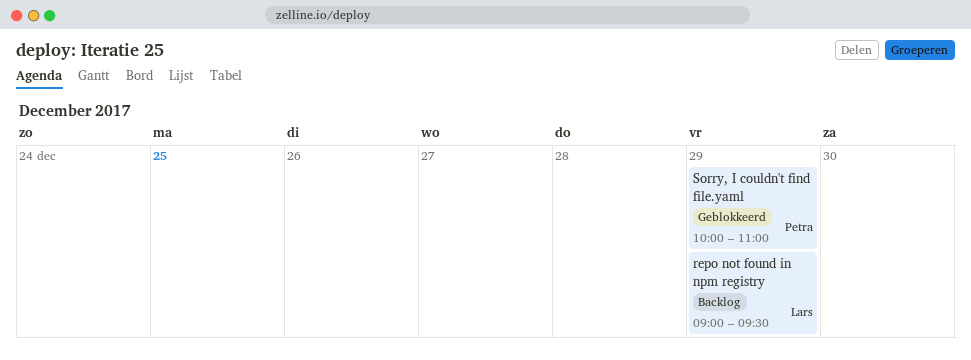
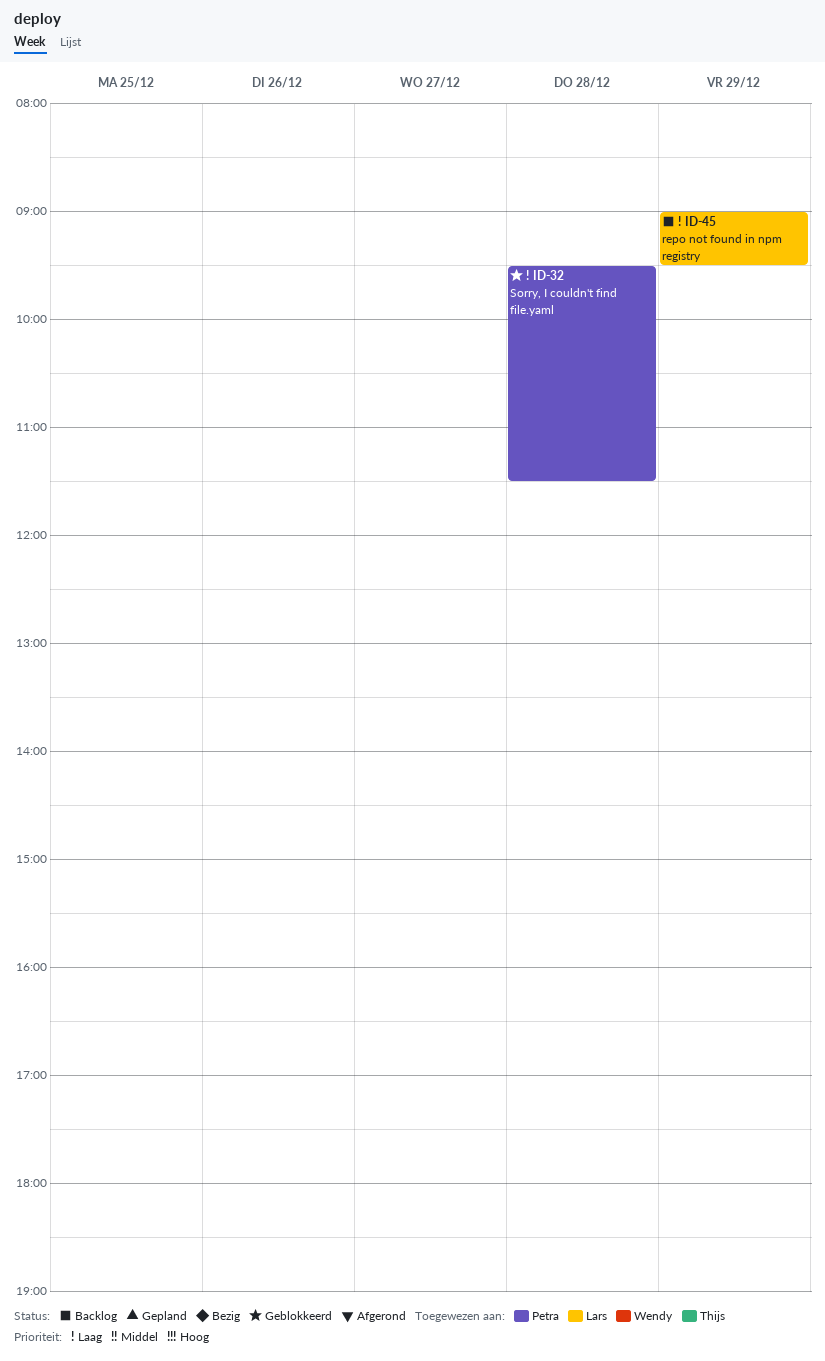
Sorry, I couldn't find file.yaml, day: Dec 29 -> Dec 28
Sorry, I couldn't find file.yaml, begins: 10:00 -> 09:30
Sorry, I couldn't find file.yaml, ends: 11:00 -> 11:30

